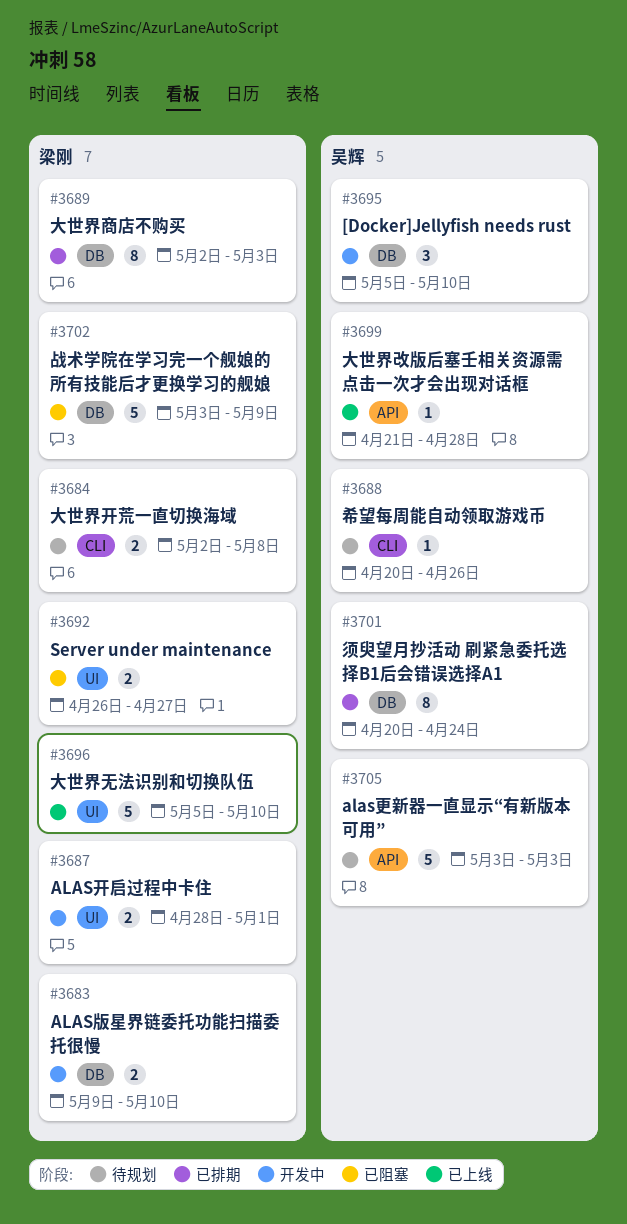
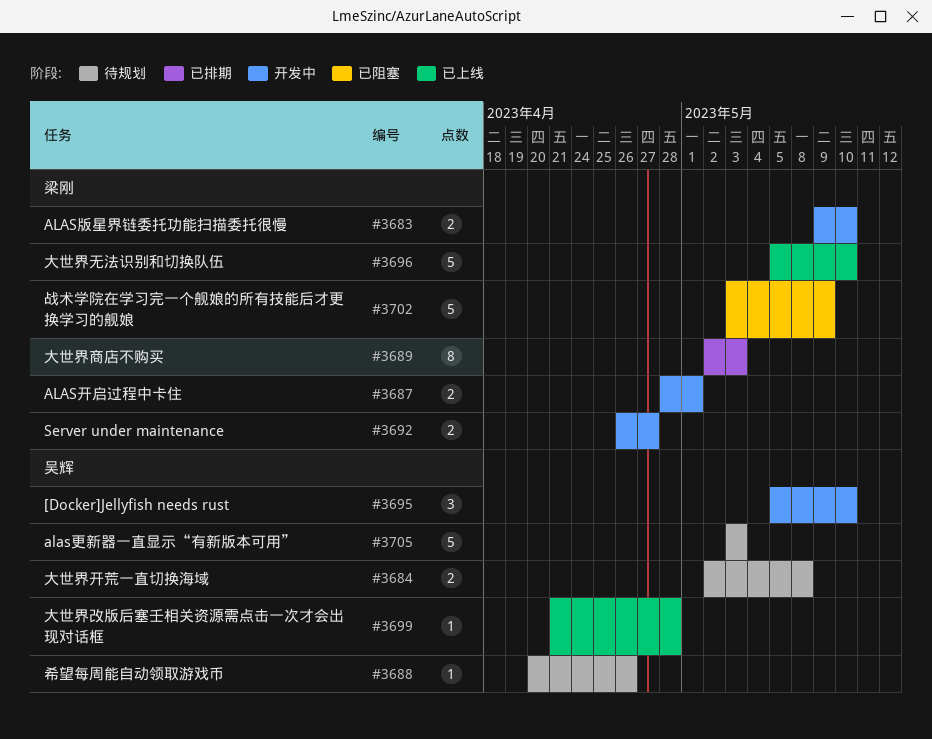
#3684, owner: 梁刚 -> 吴辉
#3692, status: 已阻塞 -> 开发中
#3701: present -> none

